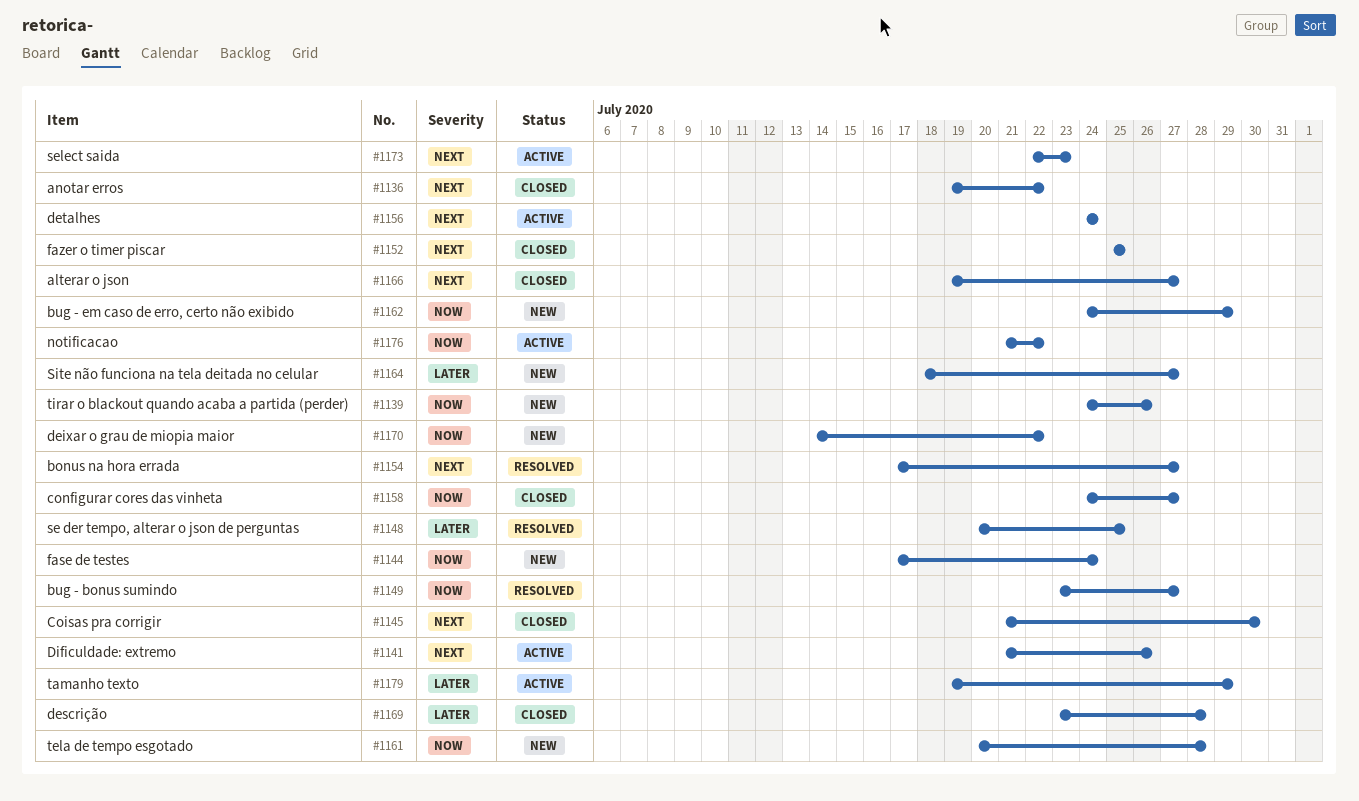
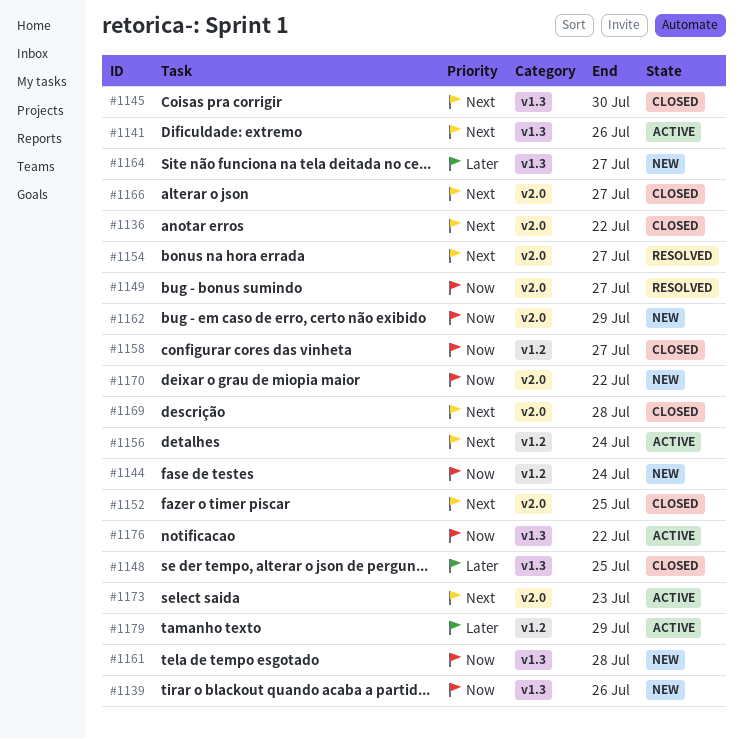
#1148, status: Resolved -> Closed
#1169, priority: Later -> Next

